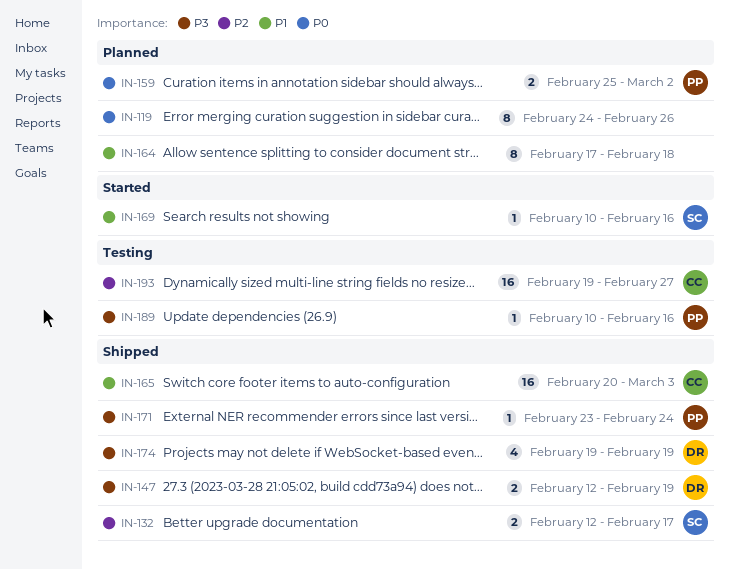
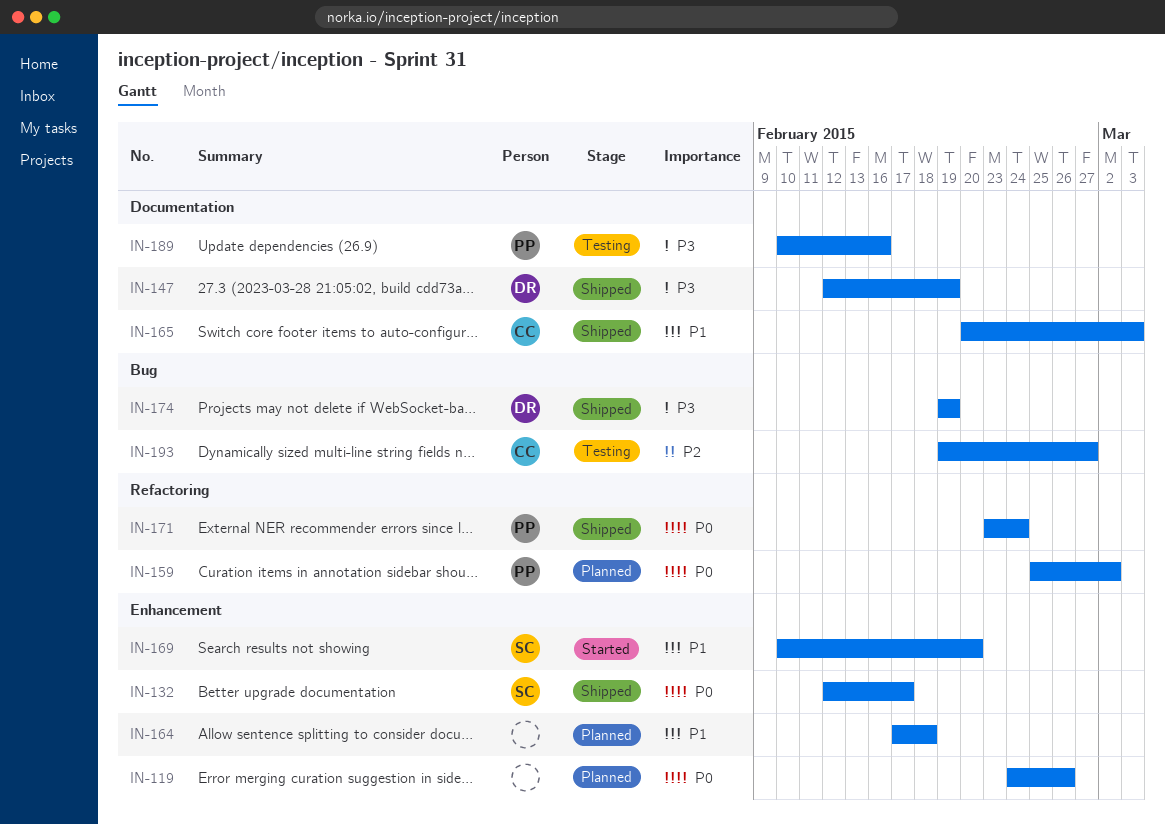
IN-132, priority: P2 -> P0
IN-169, due: Feb 16 -> Feb 20
IN-171, priority: P3 -> P0

